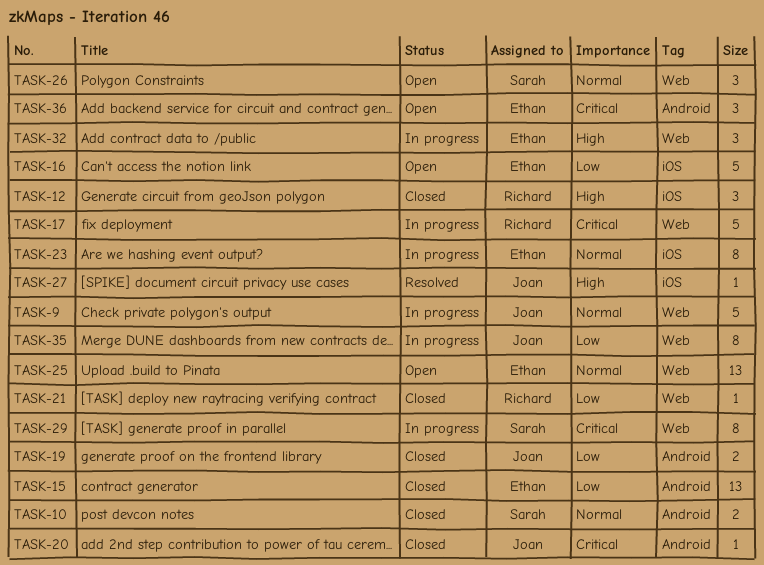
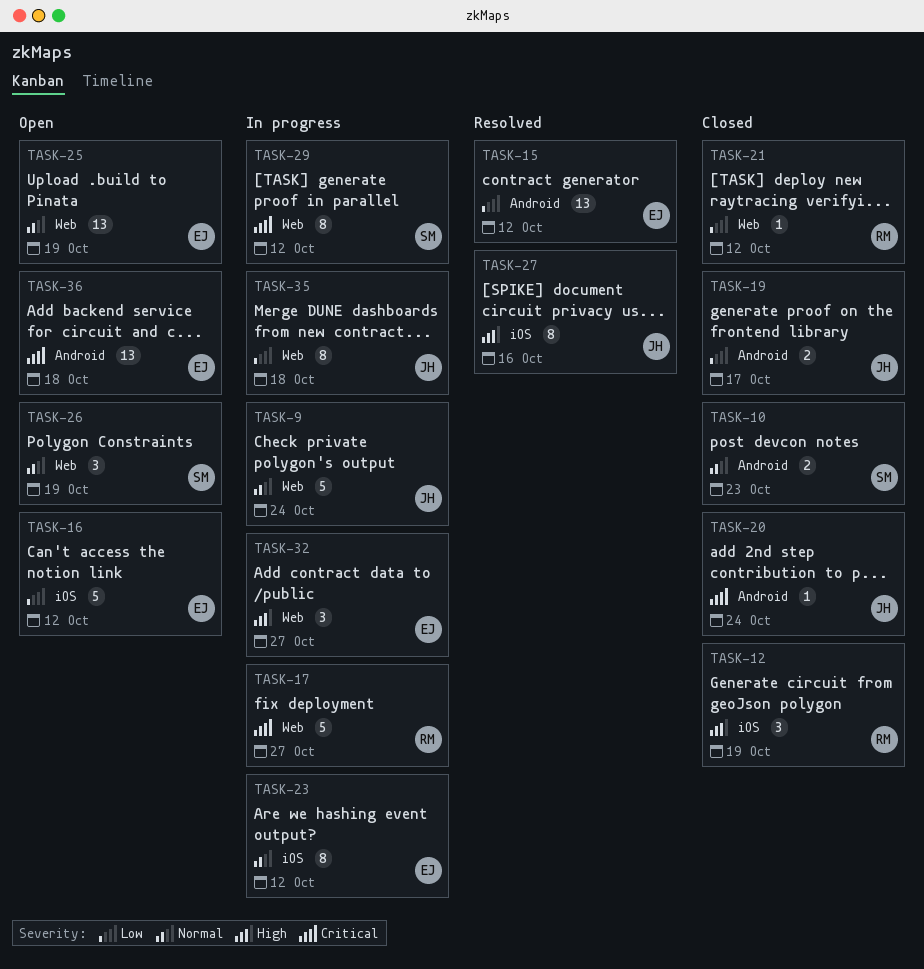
TASK-15, status: Closed -> Resolved
TASK-27, estimate: 1 -> 8
TASK-36, estimate: 3 -> 13

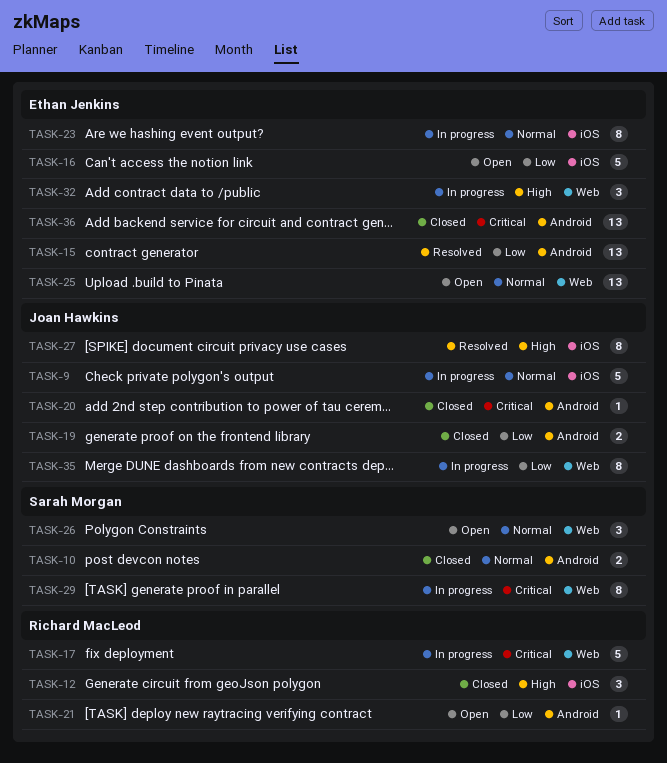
TASK-9, label: Web -> iOS
TASK-21, status: Closed -> Open
TASK-21, label: Web -> Android
TASK-36, status: Open -> Closed

